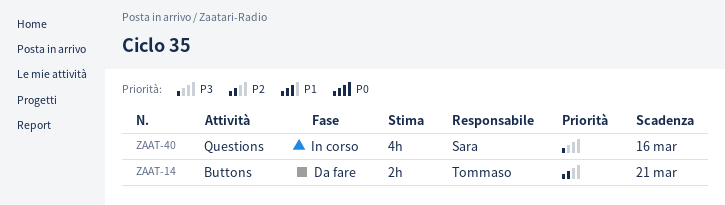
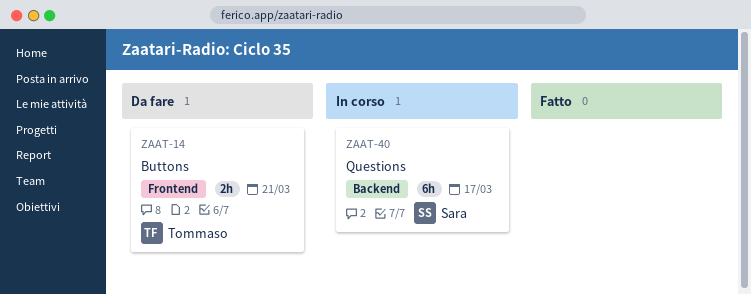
ZAAT-40, estimate: 4h -> 6h
ZAAT-40, due: Mar 16 -> Mar 17

